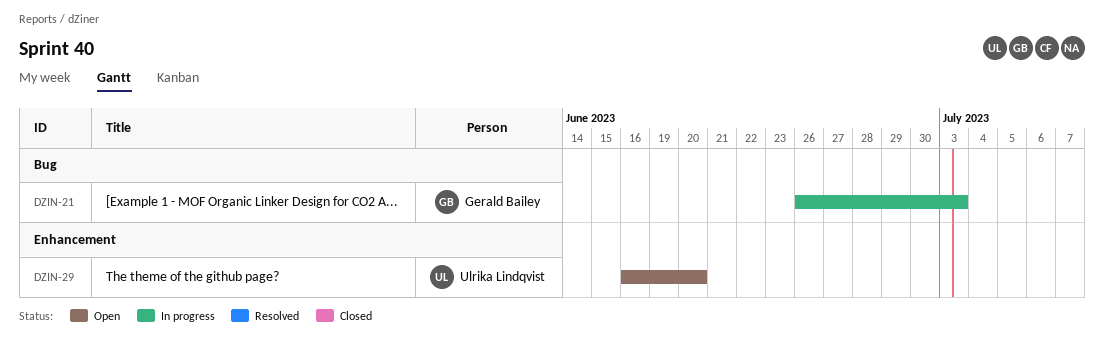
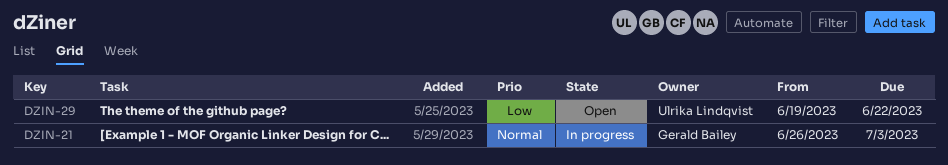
DZIN-29, start: Jun 16 -> Jun 19
DZIN-29, due: Jun 20 -> Jun 22

